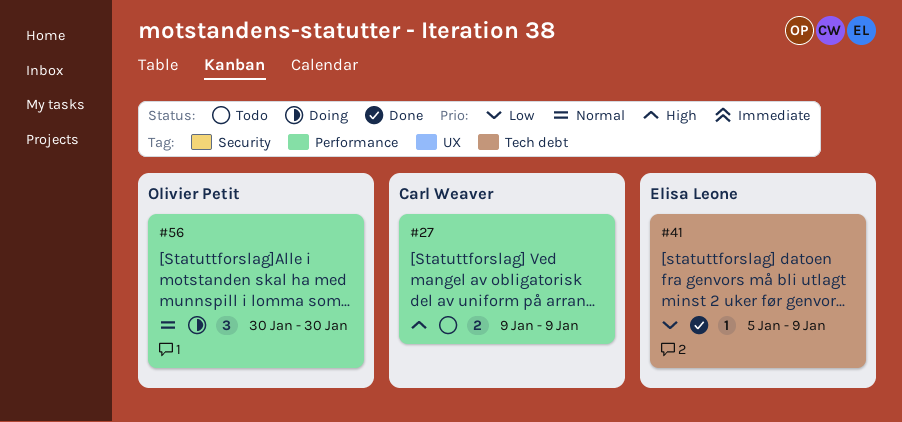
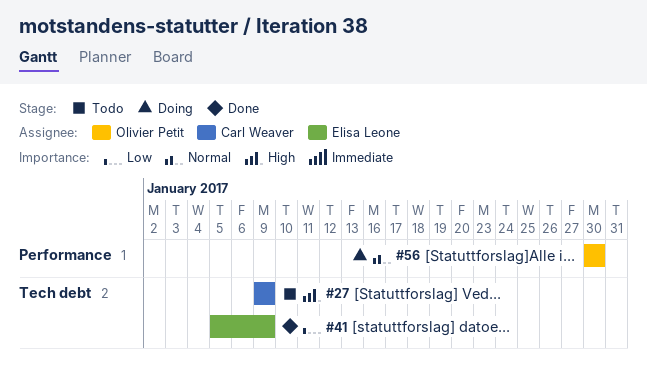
#27, label: Performance -> Tech debt

